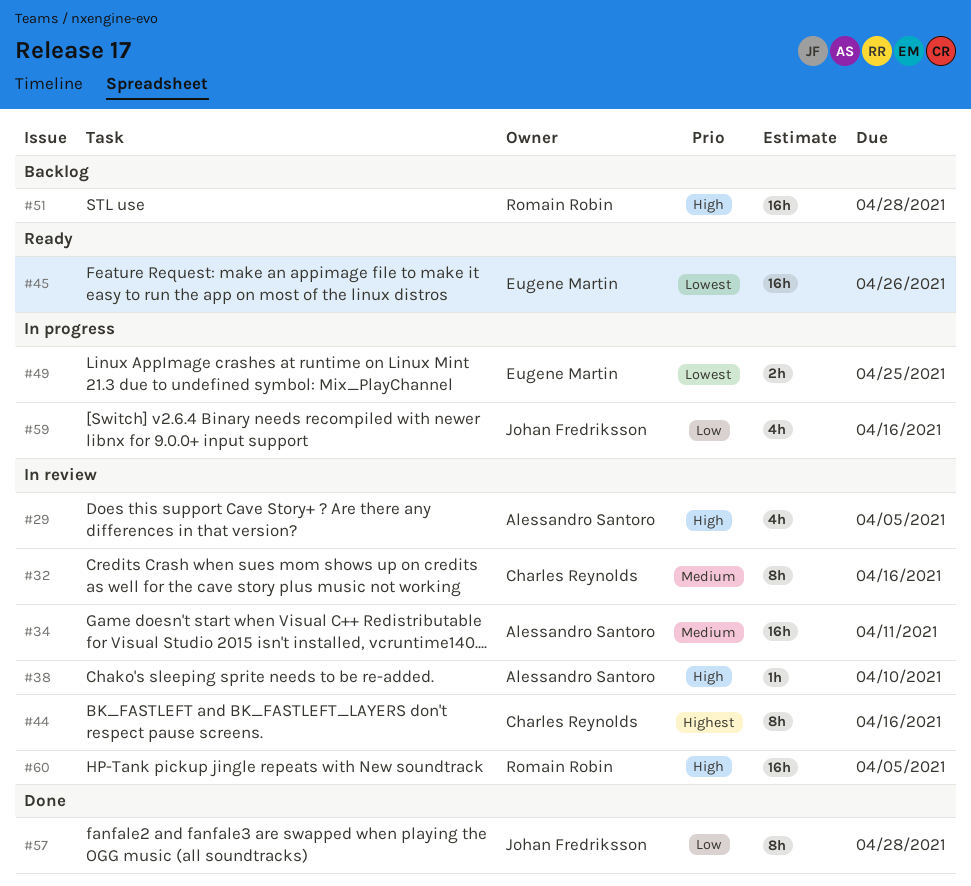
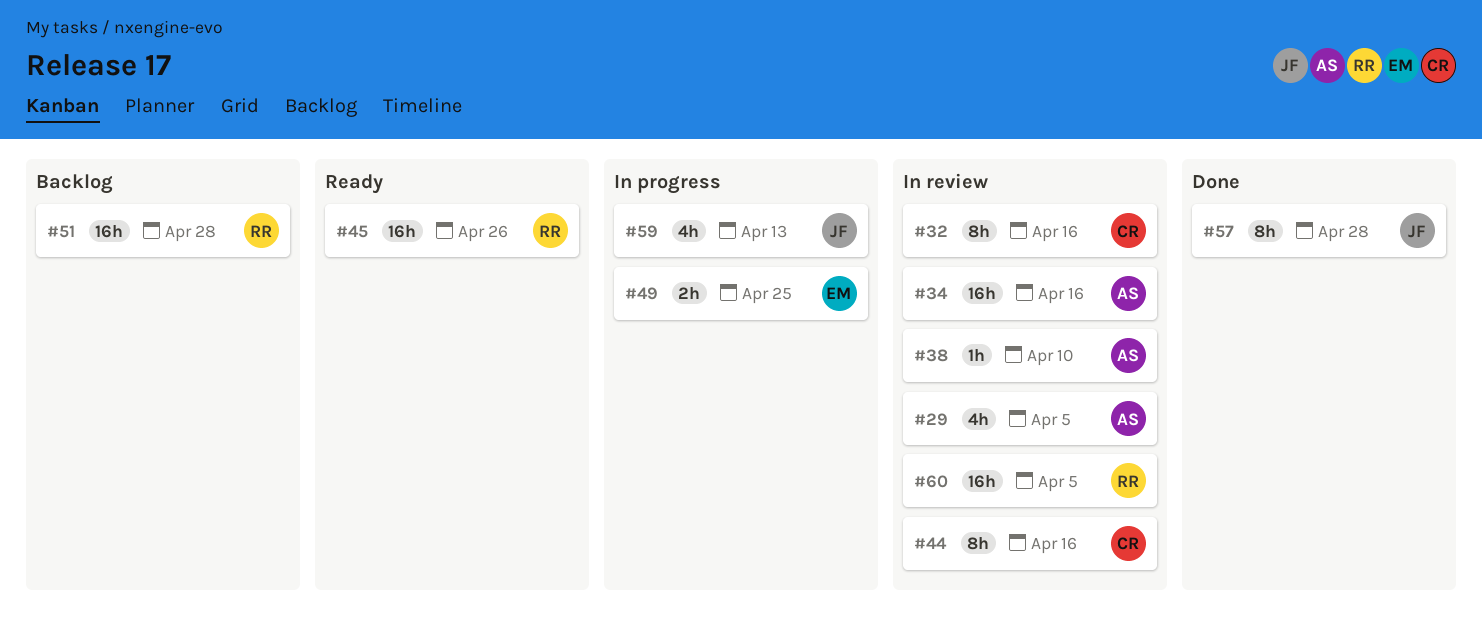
#34, due: Apr 11 -> Apr 16
#45, owner: Eugene Martin -> Romain Robin
#59, due: Apr 16 -> Apr 13

